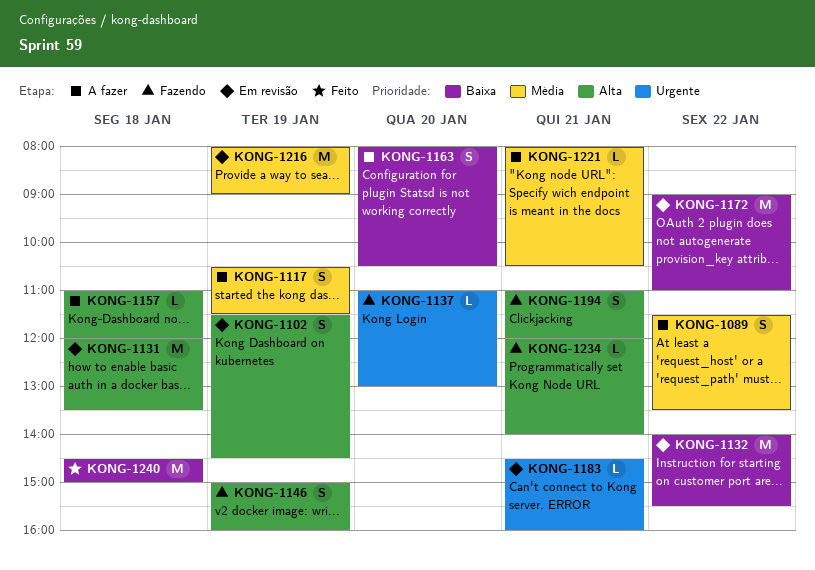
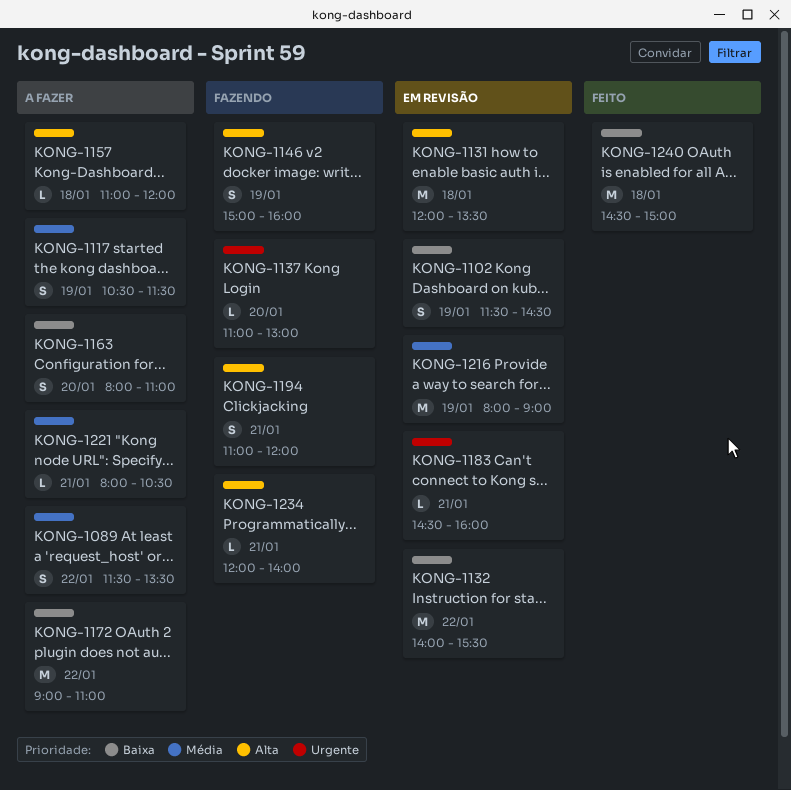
KONG-1102, priority: Alta -> Baixa
KONG-1163, ends: 10:30 -> 11:00
KONG-1172, status: Em revisão -> A fazer

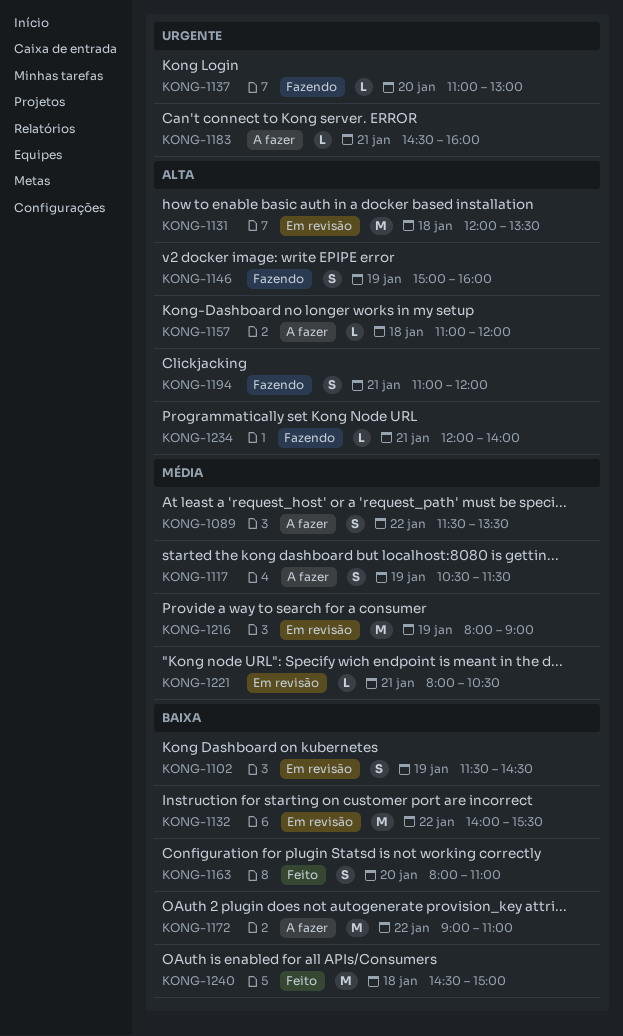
KONG-1163, status: A fazer -> Feito
KONG-1183, status: Em revisão -> A fazer
KONG-1221, status: A fazer -> Em revisão

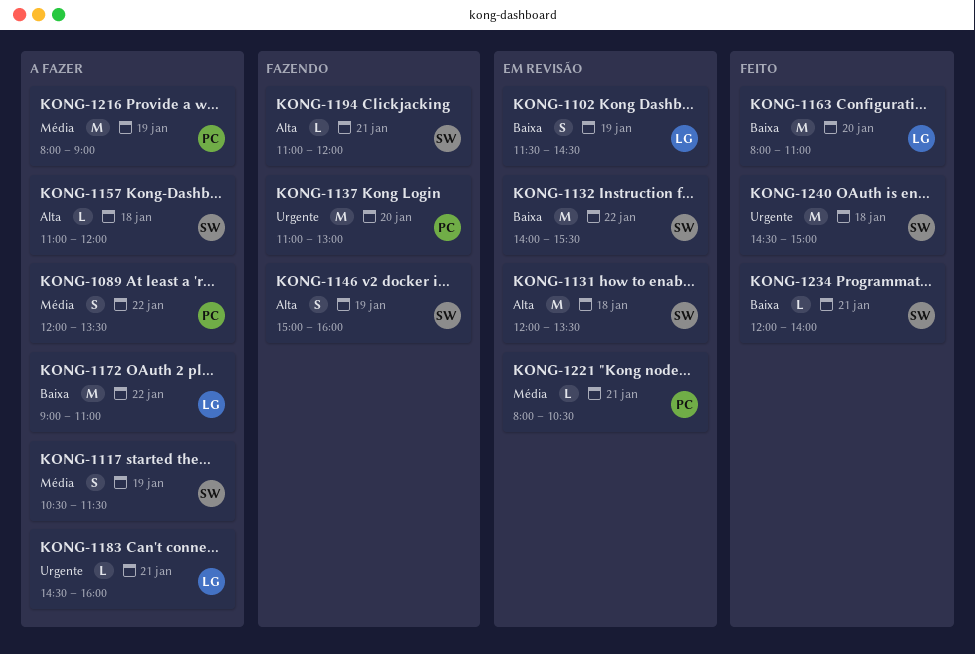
KONG-1089, begins: 11:30 -> 12:00
KONG-1137, estimate: L -> M
KONG-1163, estimate: S -> M
KONG-1194, estimate: S -> L
KONG-1216, status: Em revisão -> A fazer
KONG-1234, status: Fazendo -> Feito
KONG-1234, priority: Alta -> Baixa
KONG-1240, priority: Baixa -> Urgente

